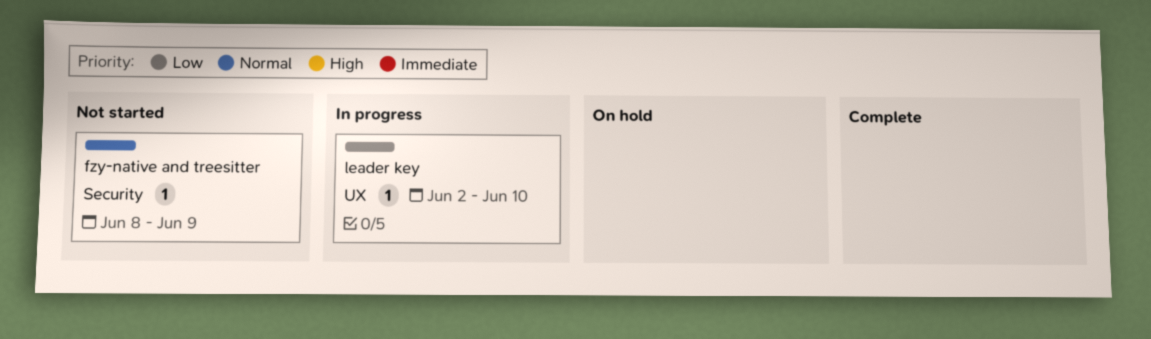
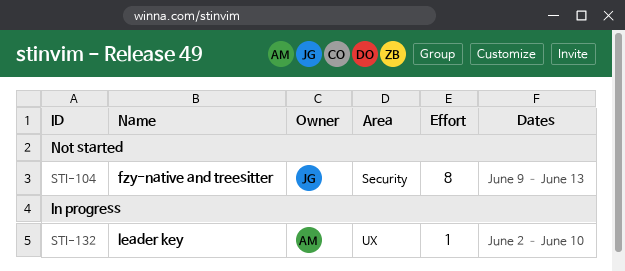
fzy-native and treesitter, estimate: 1 -> 8
fzy-native and treesitter, start: Jun 8 -> Jun 9
fzy-native and treesitter, due: Jun 9 -> Jun 13

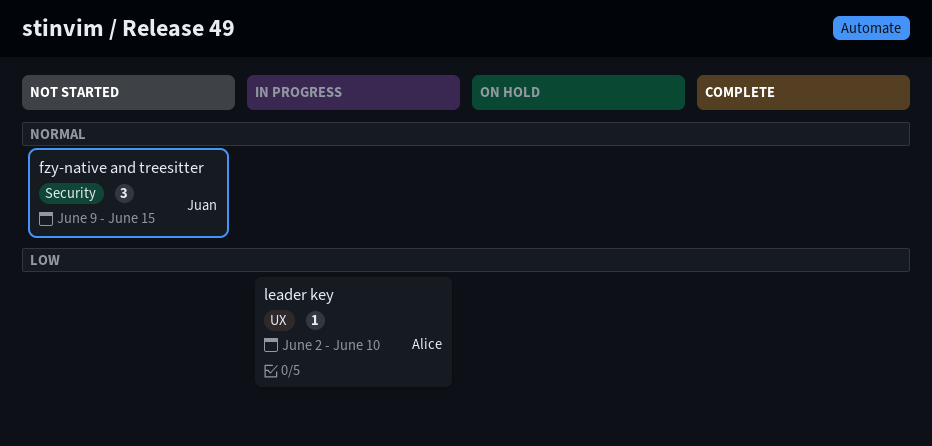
fzy-native and treesitter, estimate: 8 -> 3
fzy-native and treesitter, due: Jun 13 -> Jun 15

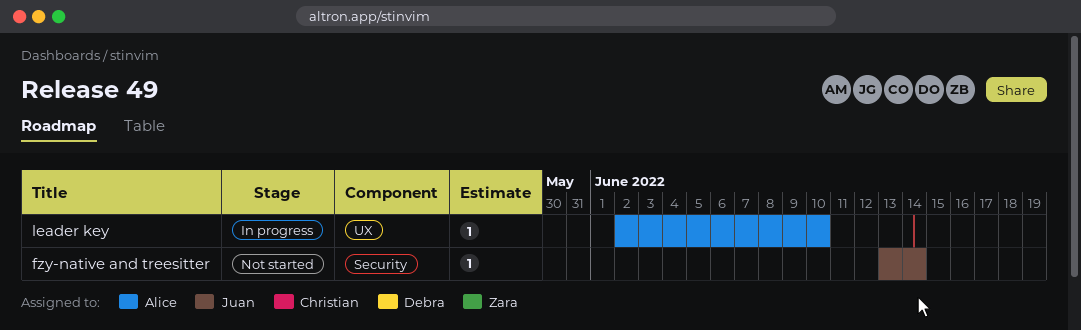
fzy-native and treesitter, estimate: 3 -> 1
fzy-native and treesitter, start: Jun 9 -> Jun 13
fzy-native and treesitter, due: Jun 15 -> Jun 14

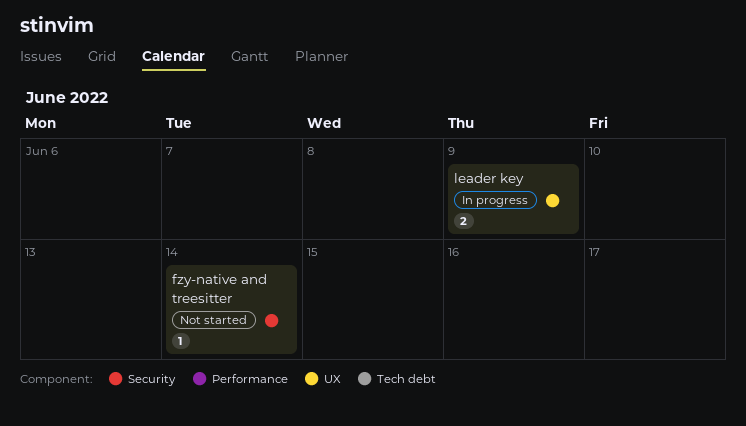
leader key, estimate: 1 -> 2
leader key, due: Jun 10 -> Jun 9

